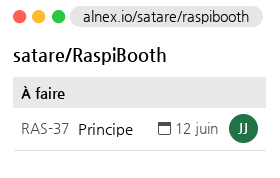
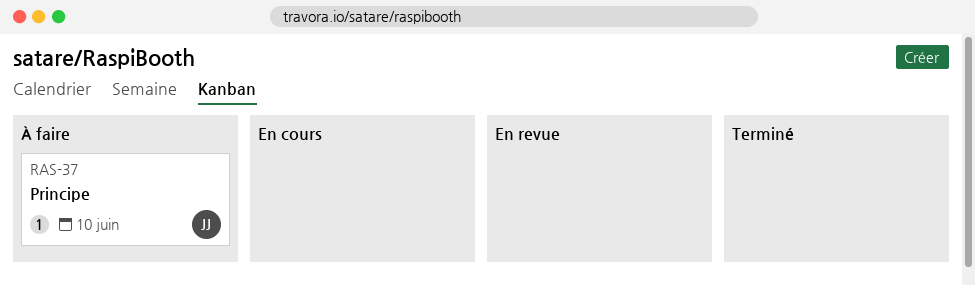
RAS-37, due: Jun 12 -> Jun 10

